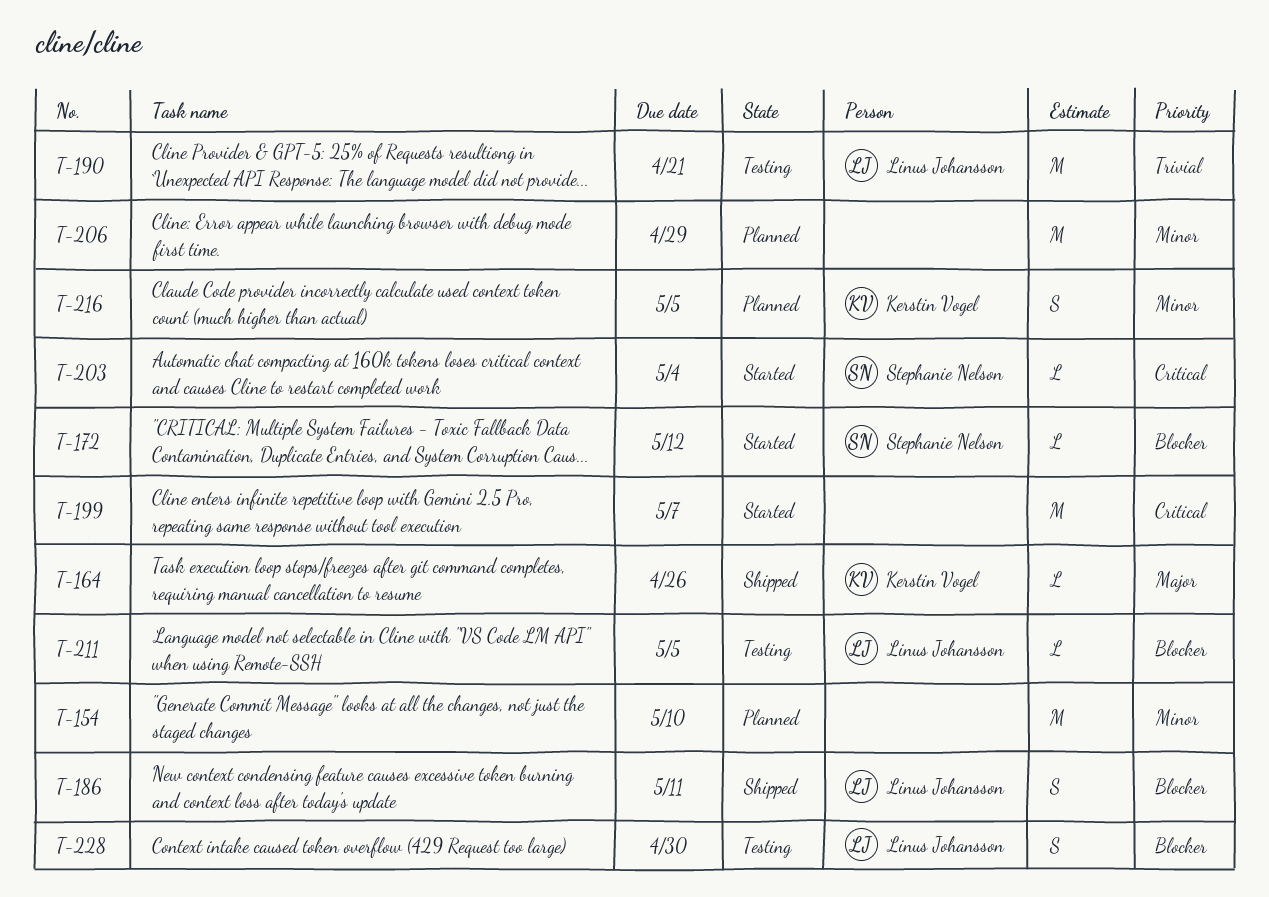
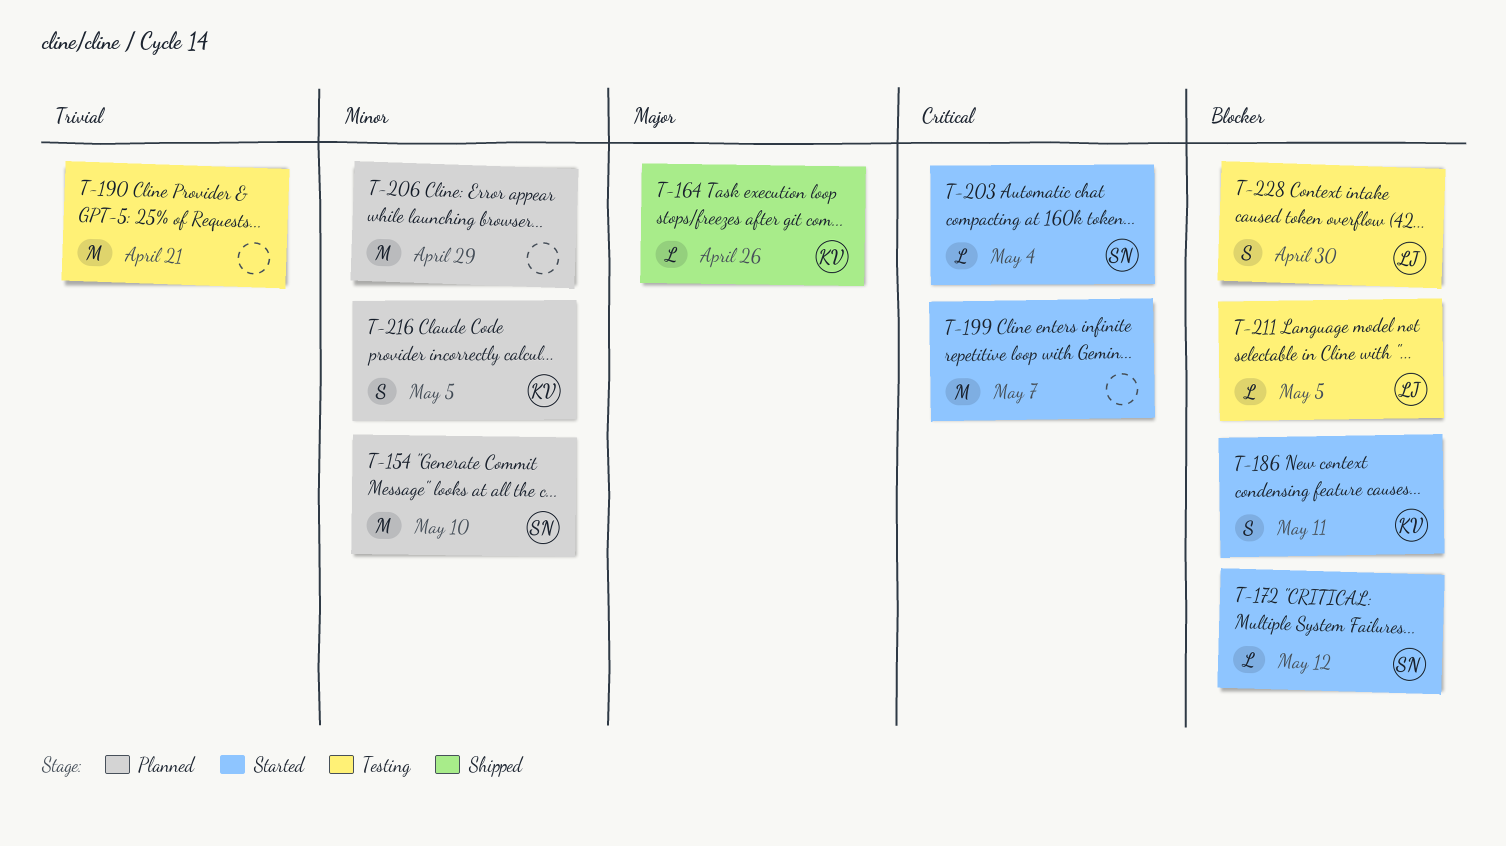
T-154, owner: none -> Stephanie Nelson
T-186, status: Shipped -> Started
T-186, owner: Linus Johansson -> Kerstin Vogel
T-190, owner: Linus Johansson -> none

